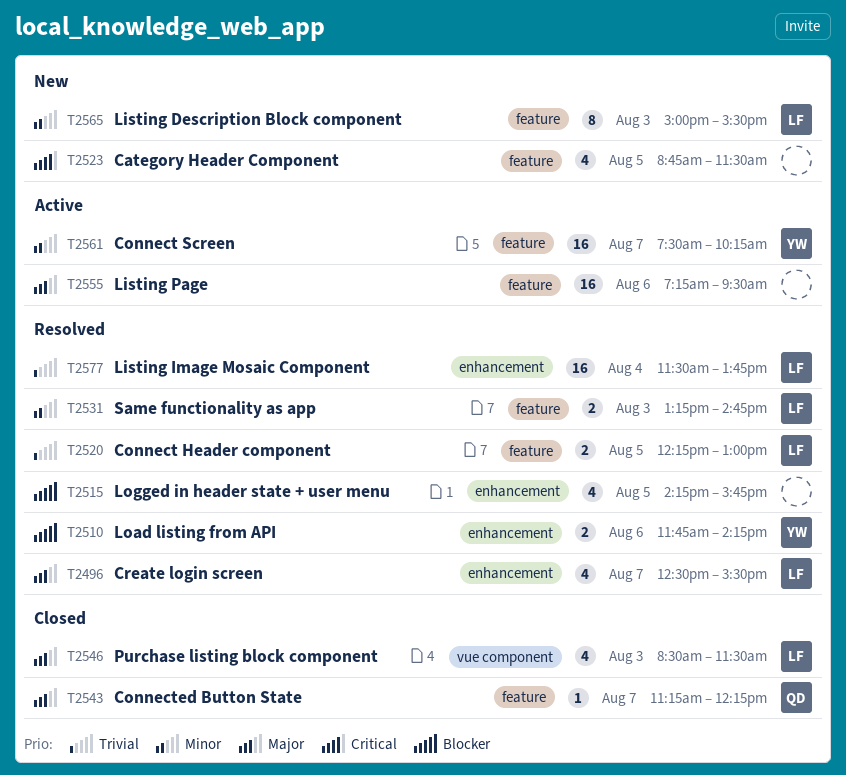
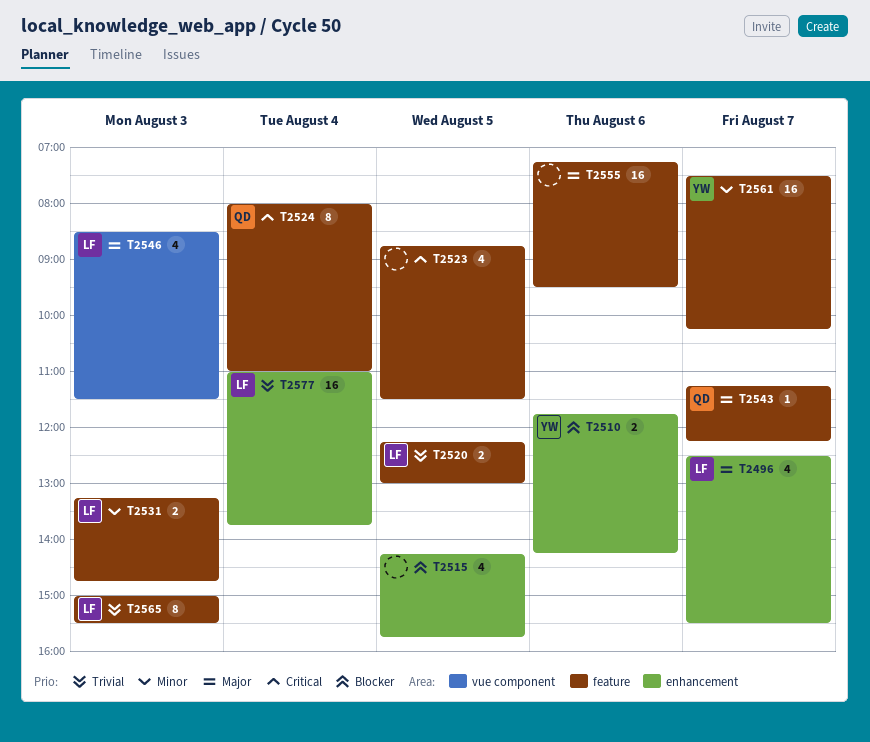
T2524: none -> present
T2565, priority: Minor -> Trivial
T2577, begins: 11:30 -> 11:00

